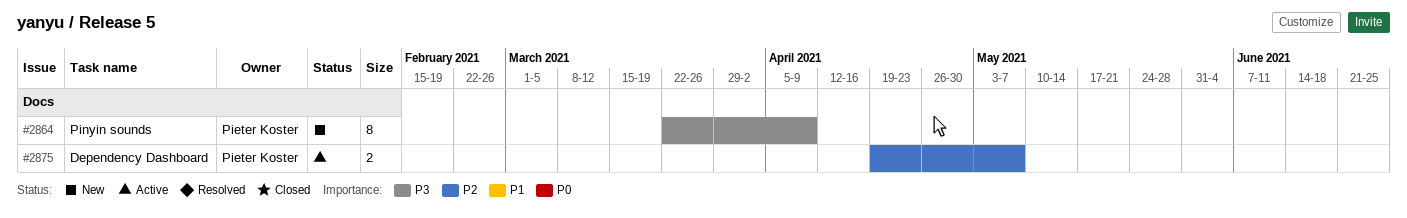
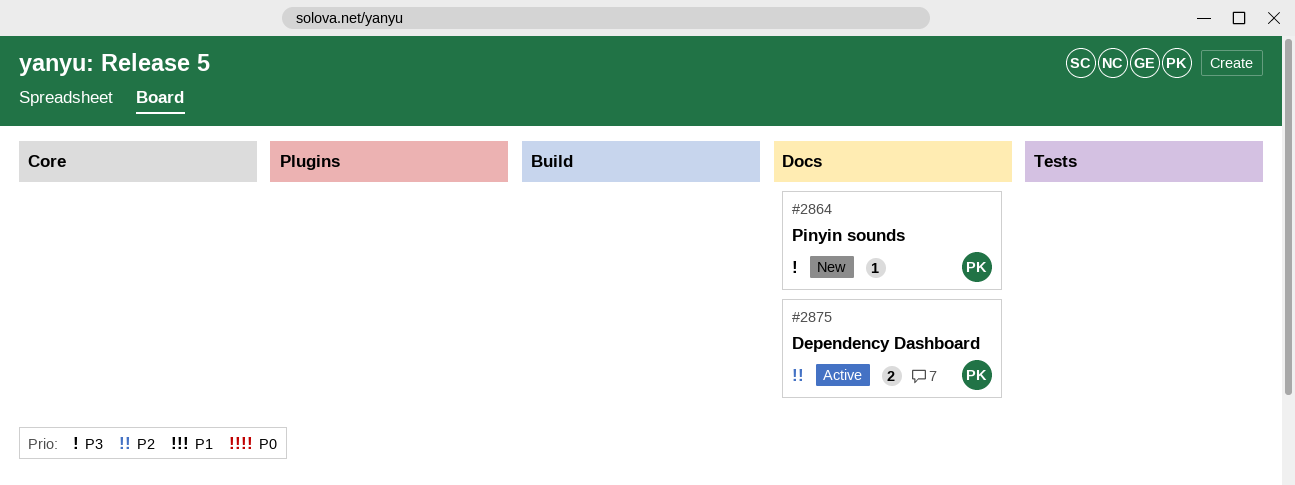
#2864, estimate: 8 -> 1

